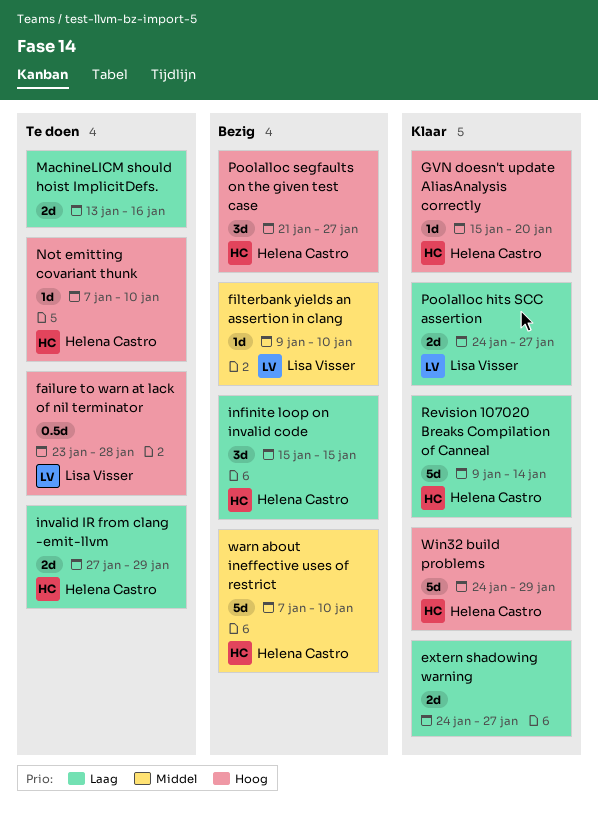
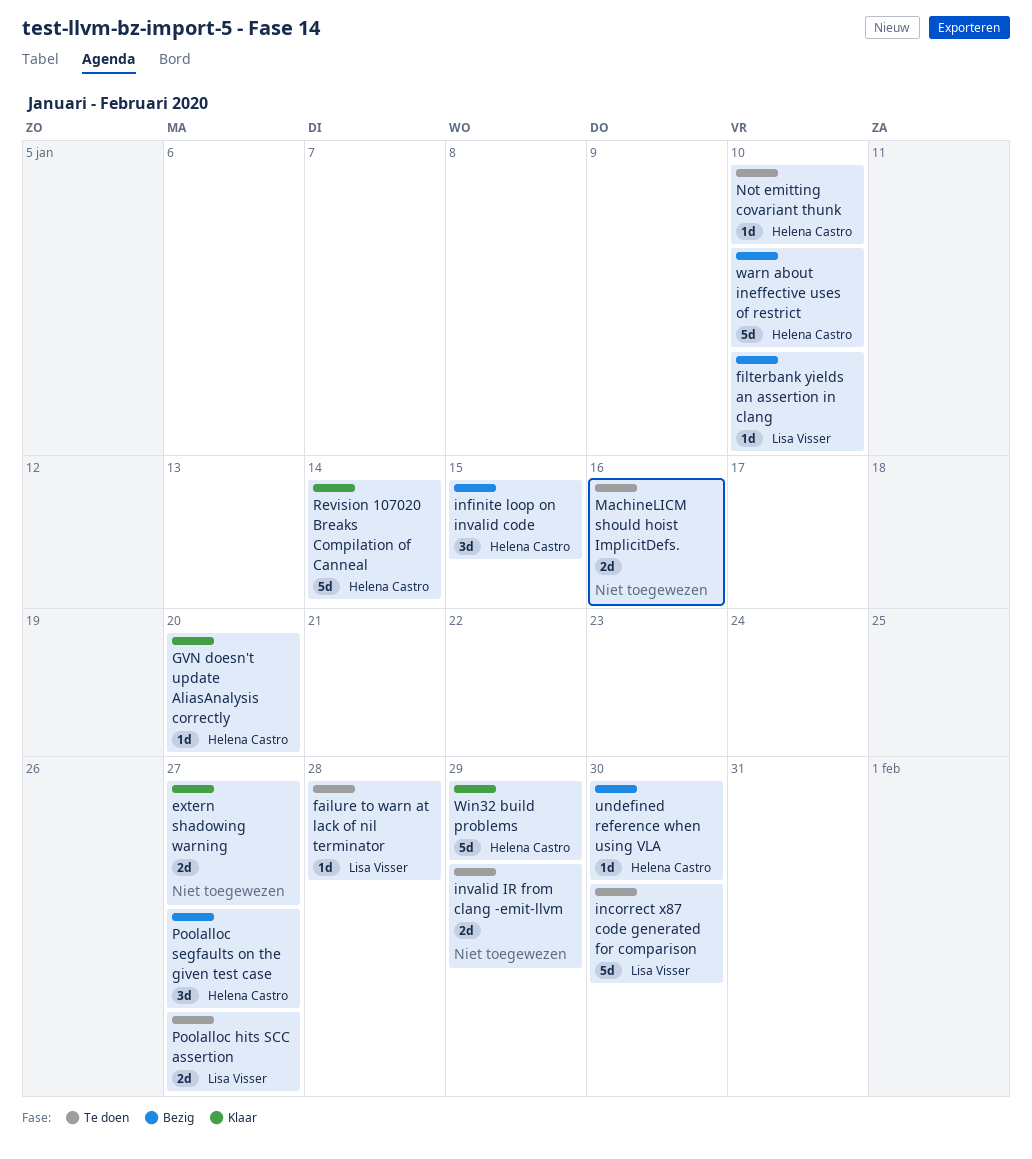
failure to warn at lack of nil terminator, estimate: 0.5d -> 1d
incorrect x87 code generated for comparison: none -> present
invalid IR from clang -emit-llvm, owner: Helena Castro -> none
Poolalloc hits SCC assertion, status: Klaar -> Te doen
undefined reference when using VLA: none -> present

